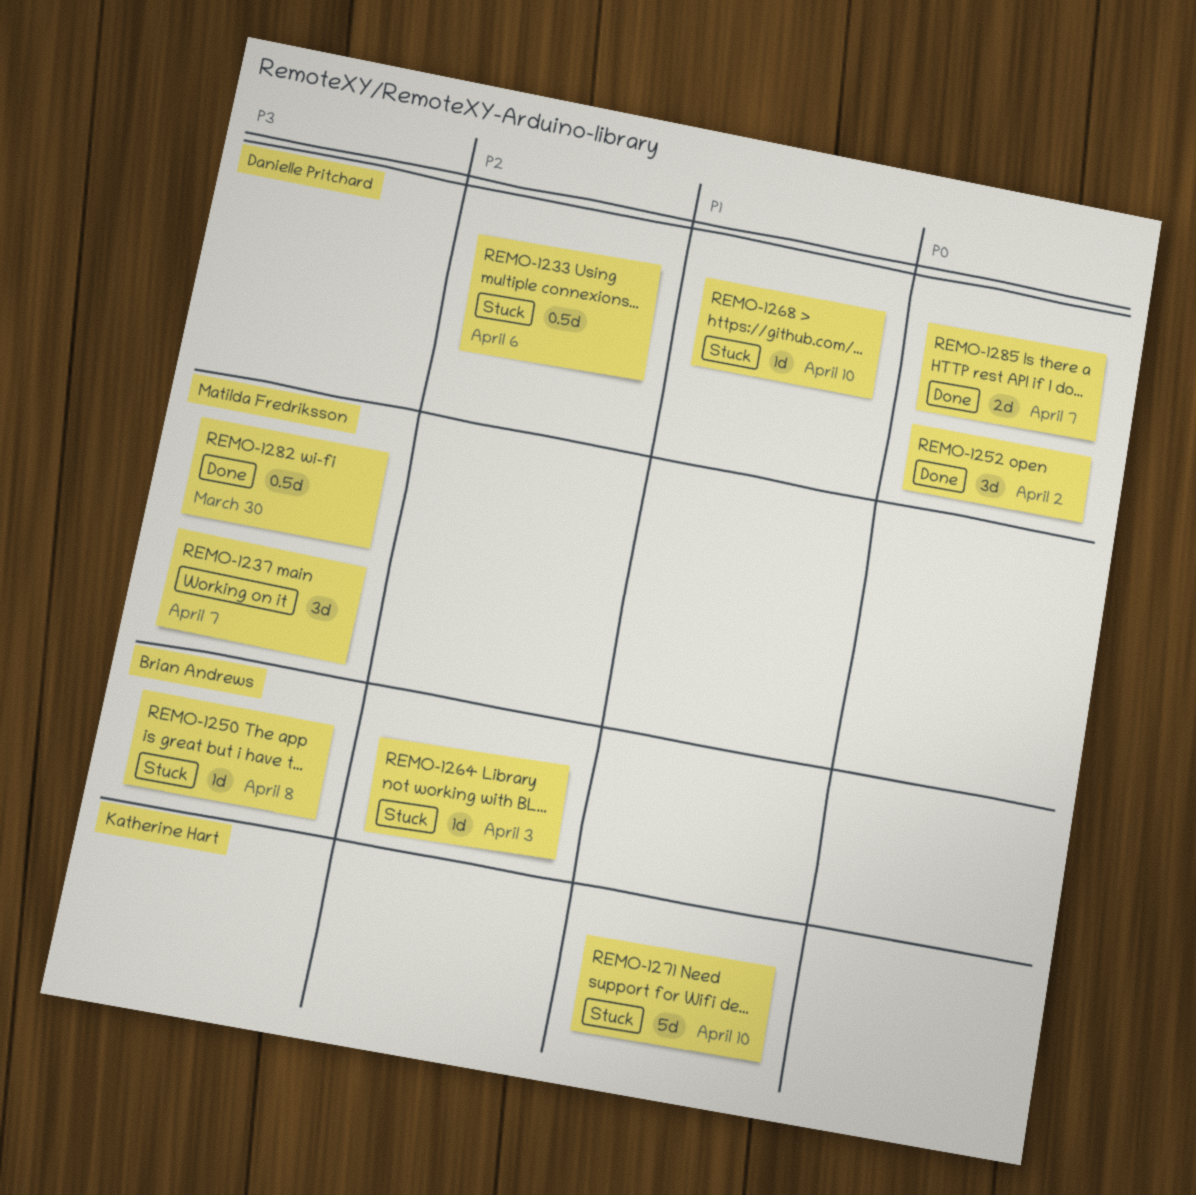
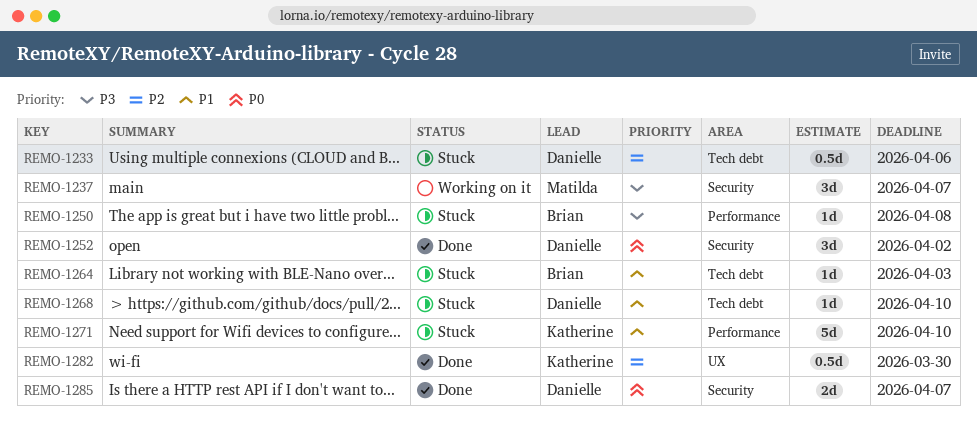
REMO-1264, priority: P2 -> P1
REMO-1282, owner: Matilda Fredriksson -> Katherine Hart
REMO-1282, priority: P3 -> P2

